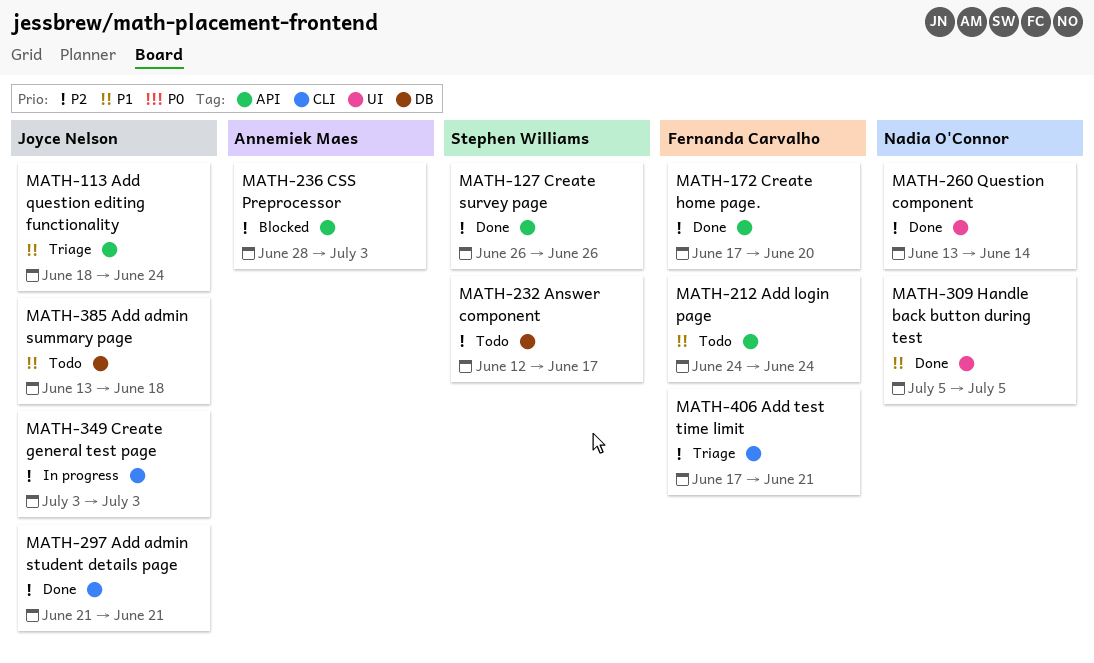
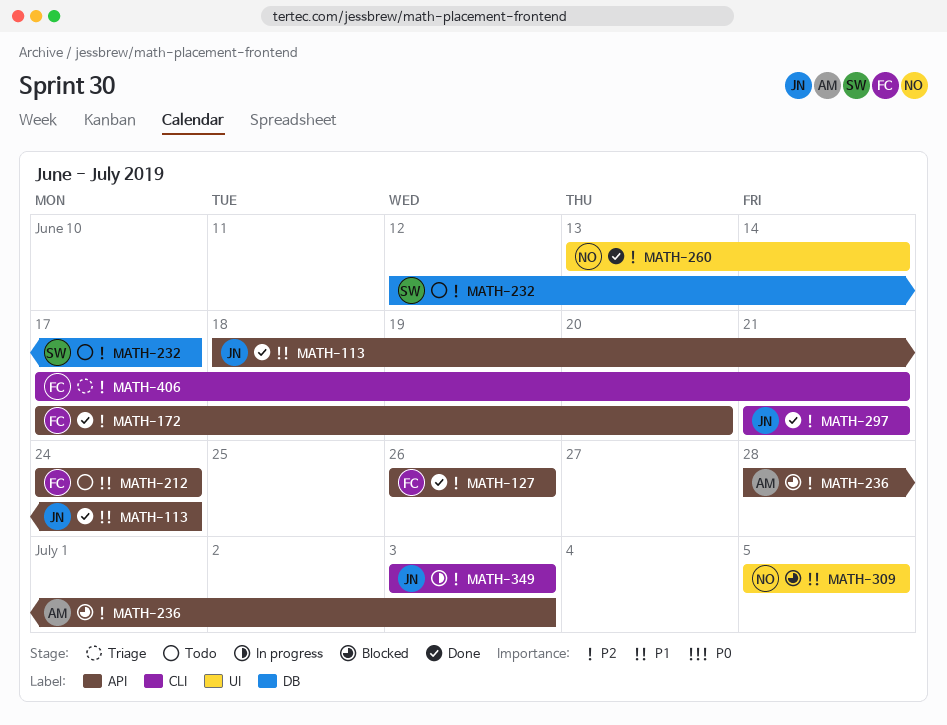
MATH-113, status: Triage -> Done
MATH-127, owner: Stephen Williams -> Fernanda Carvalho
MATH-309, status: Done -> Blocked
MATH-385: present -> none

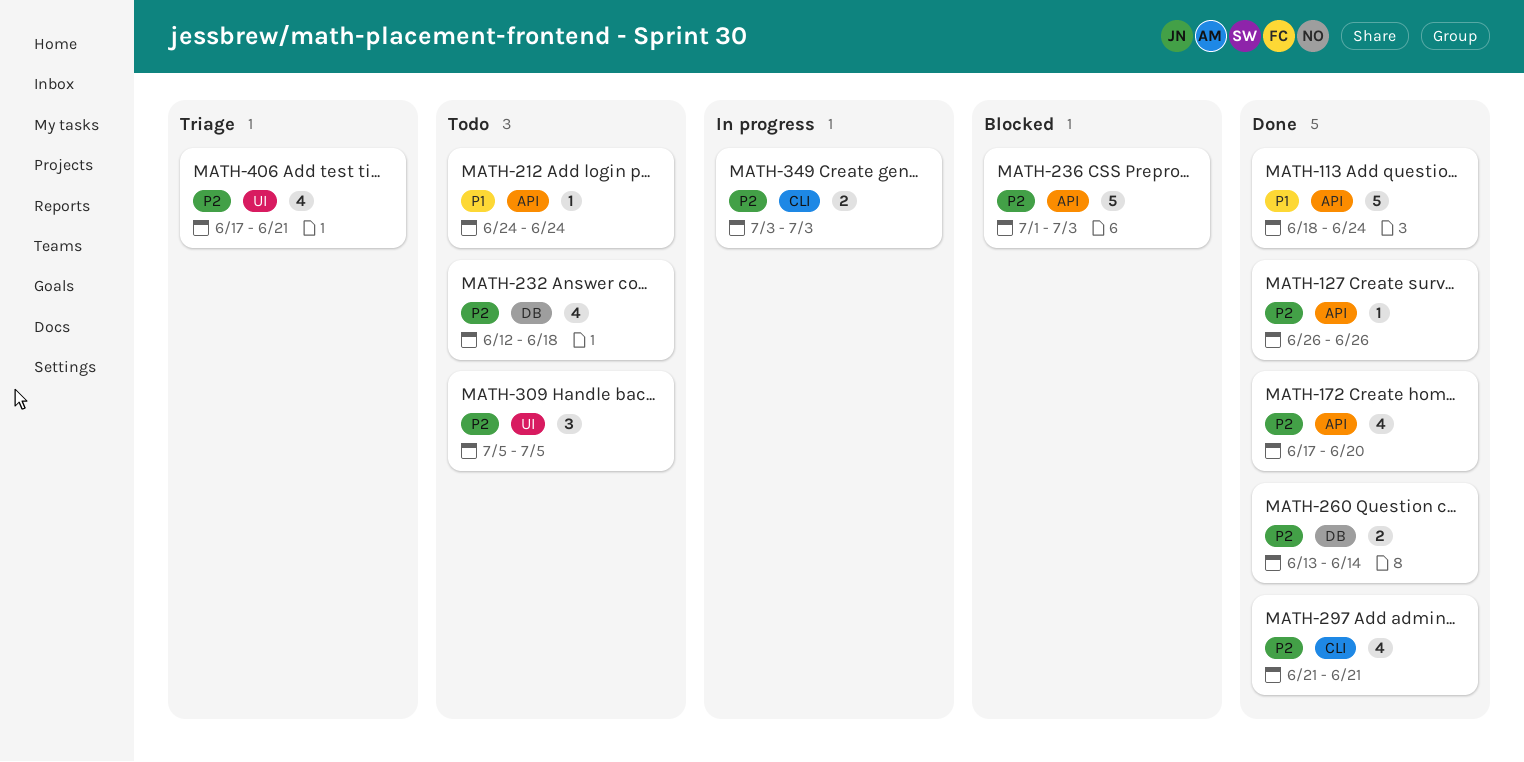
MATH-232, due: Jun 17 -> Jun 18
MATH-236, start: Jun 28 -> Jul 1
MATH-260, label: UI -> DB
MATH-309, status: Blocked -> Todo
MATH-309, priority: P1 -> P2
MATH-406, label: CLI -> UI

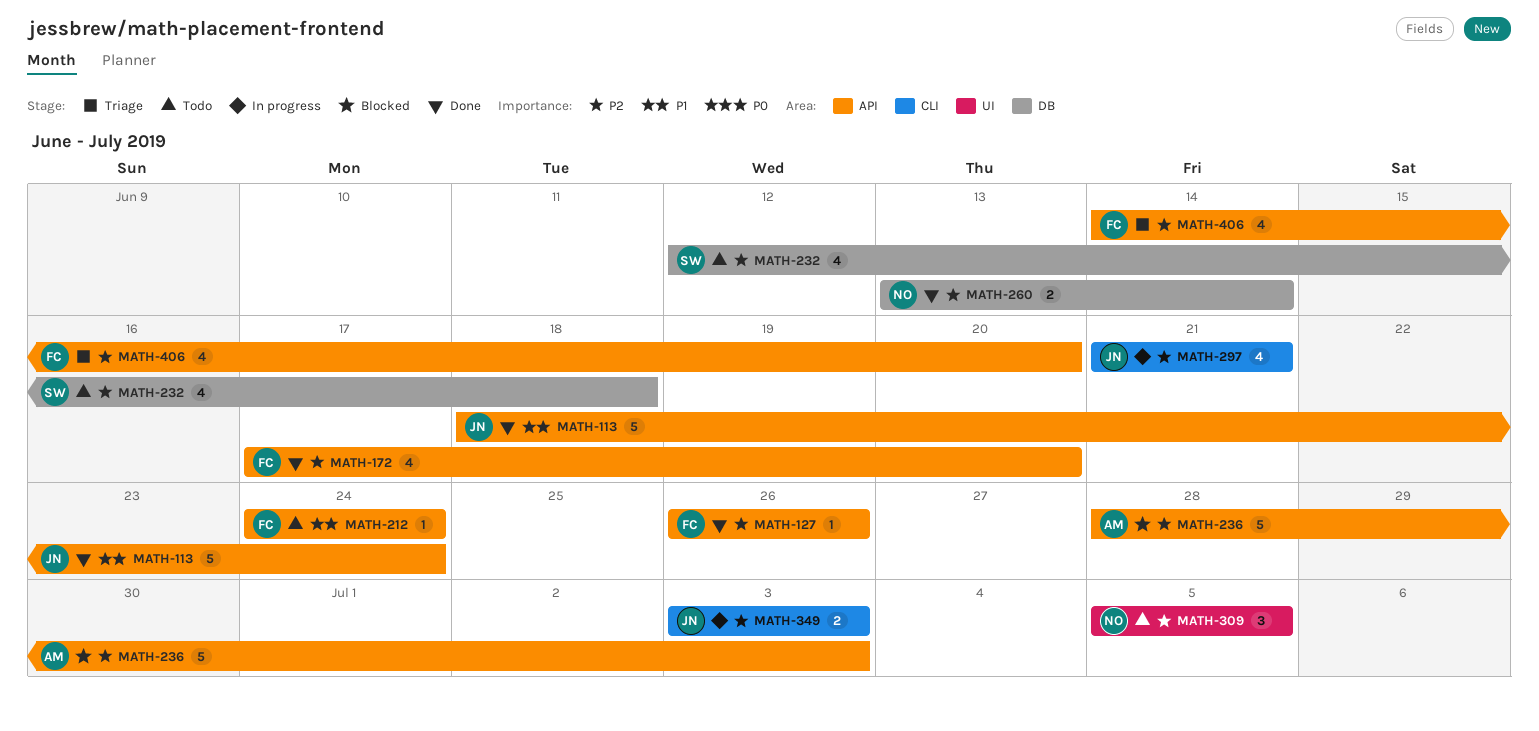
MATH-236, start: Jul 1 -> Jun 28
MATH-297, status: Done -> In progress
MATH-406, label: UI -> API
MATH-406, start: Jun 17 -> Jun 14
MATH-406, due: Jun 21 -> Jun 20

